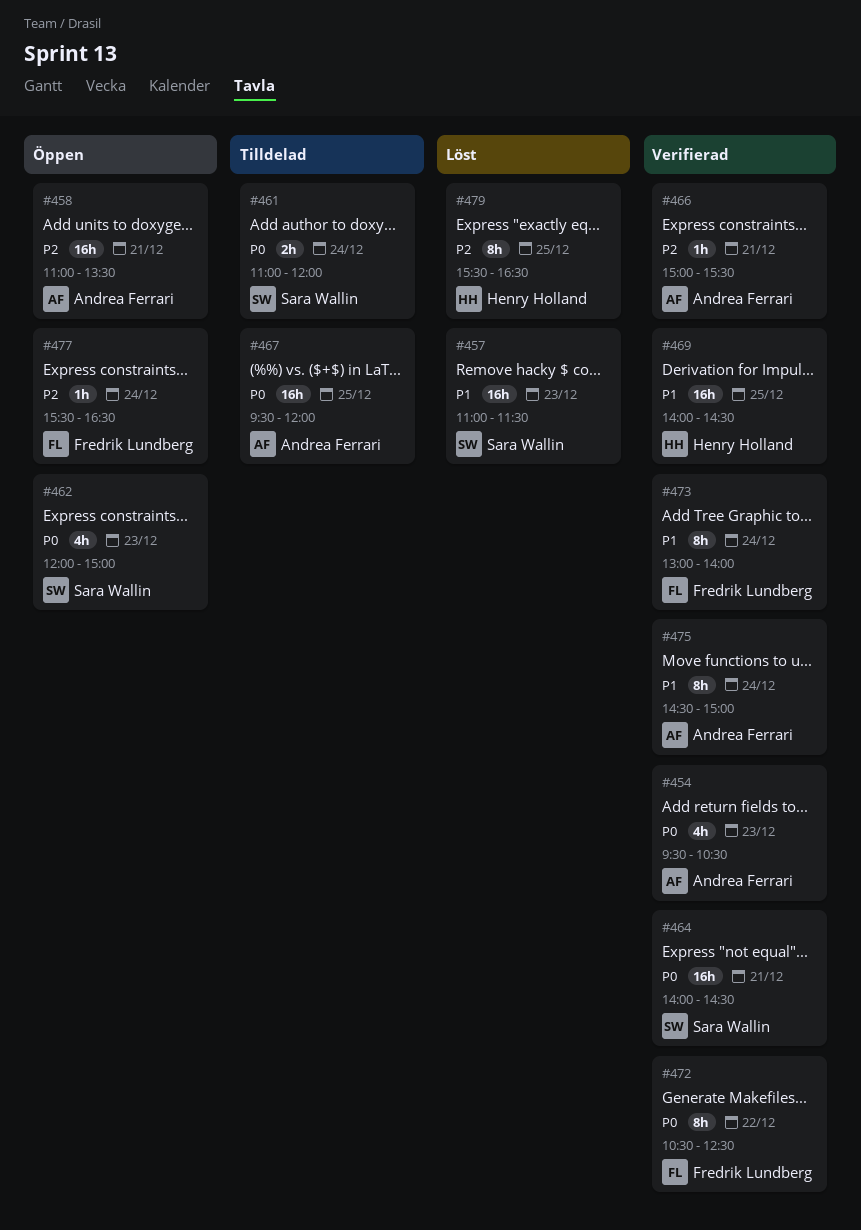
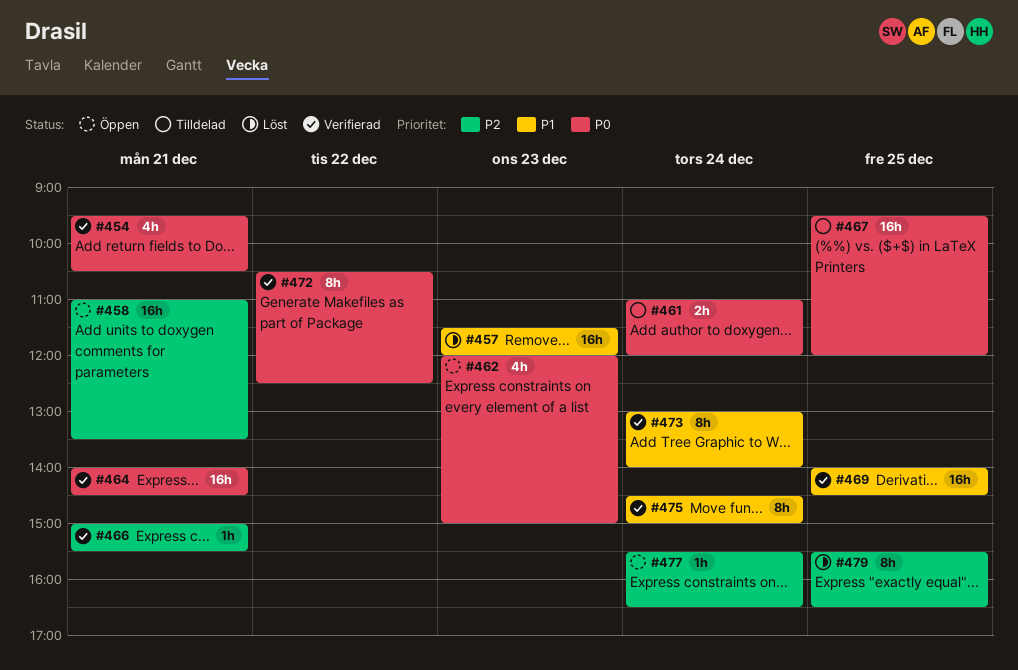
#454, day: Dec 23 -> Dec 21
#457, begins: 11:00 -> 11:30
#457, ends: 11:30 -> 12:00

